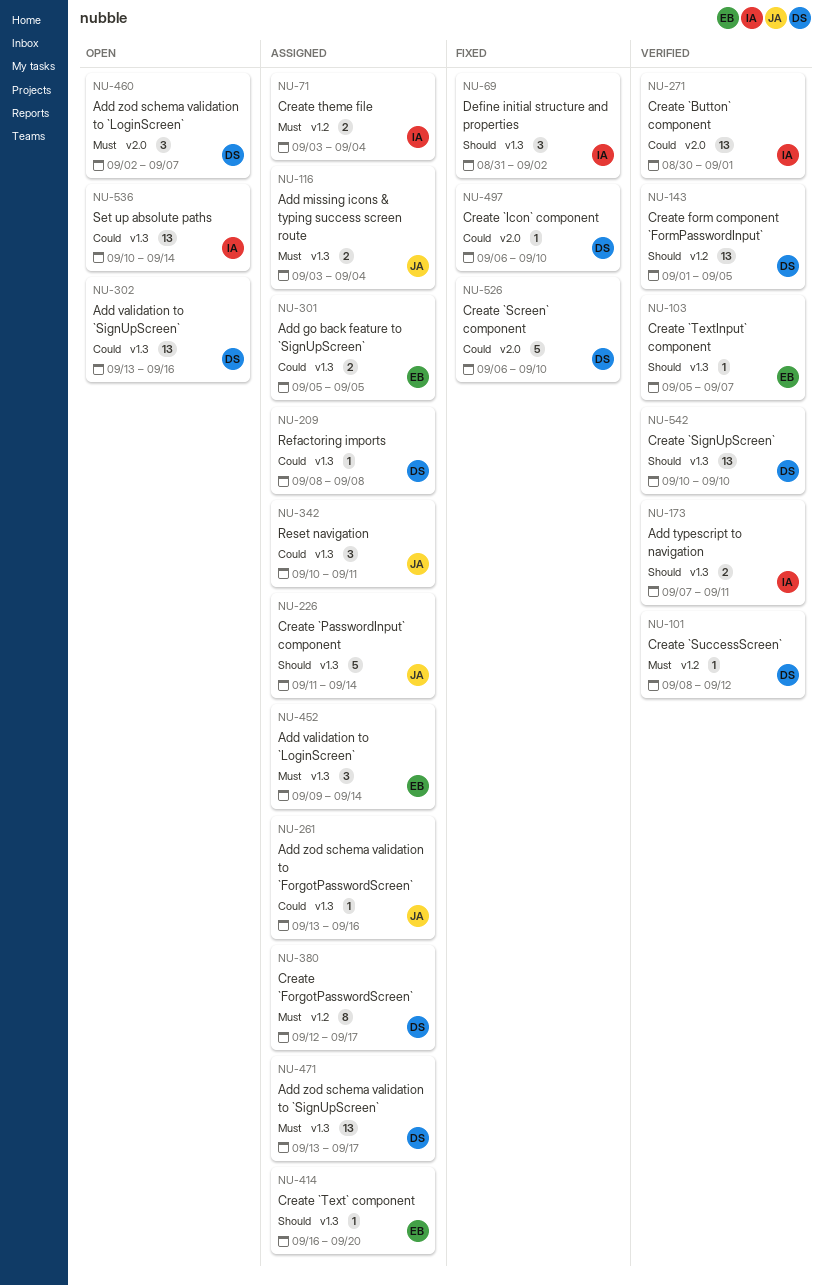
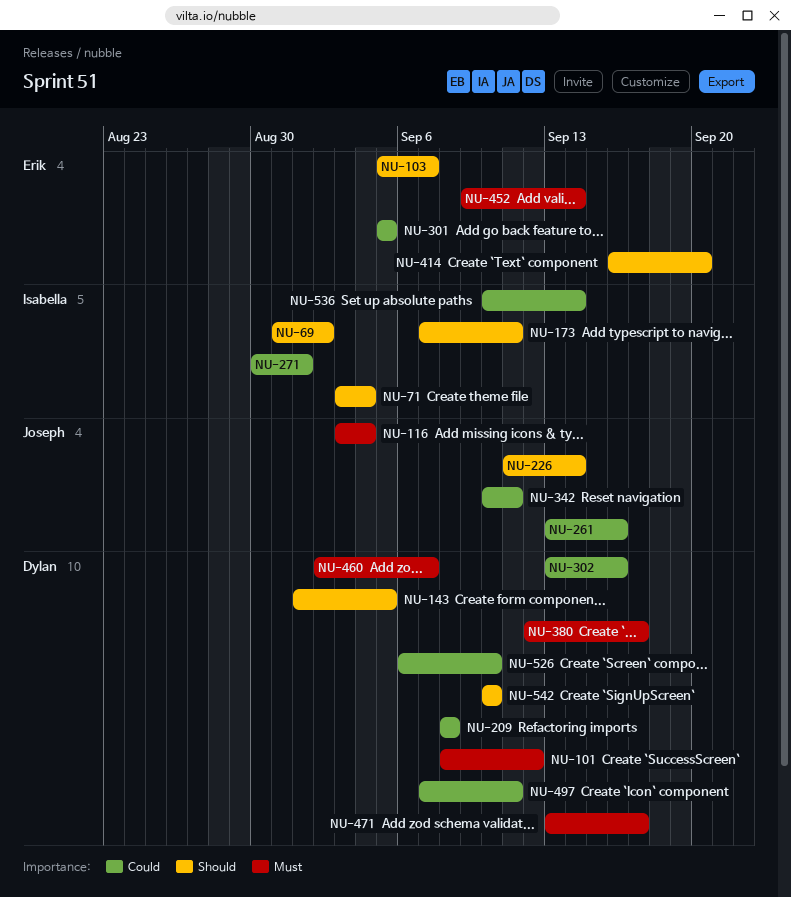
NU-71, priority: Must -> Should
NU-497, start: Sep 6 -> Sep 7
NU-497, due: Sep 10 -> Sep 11

